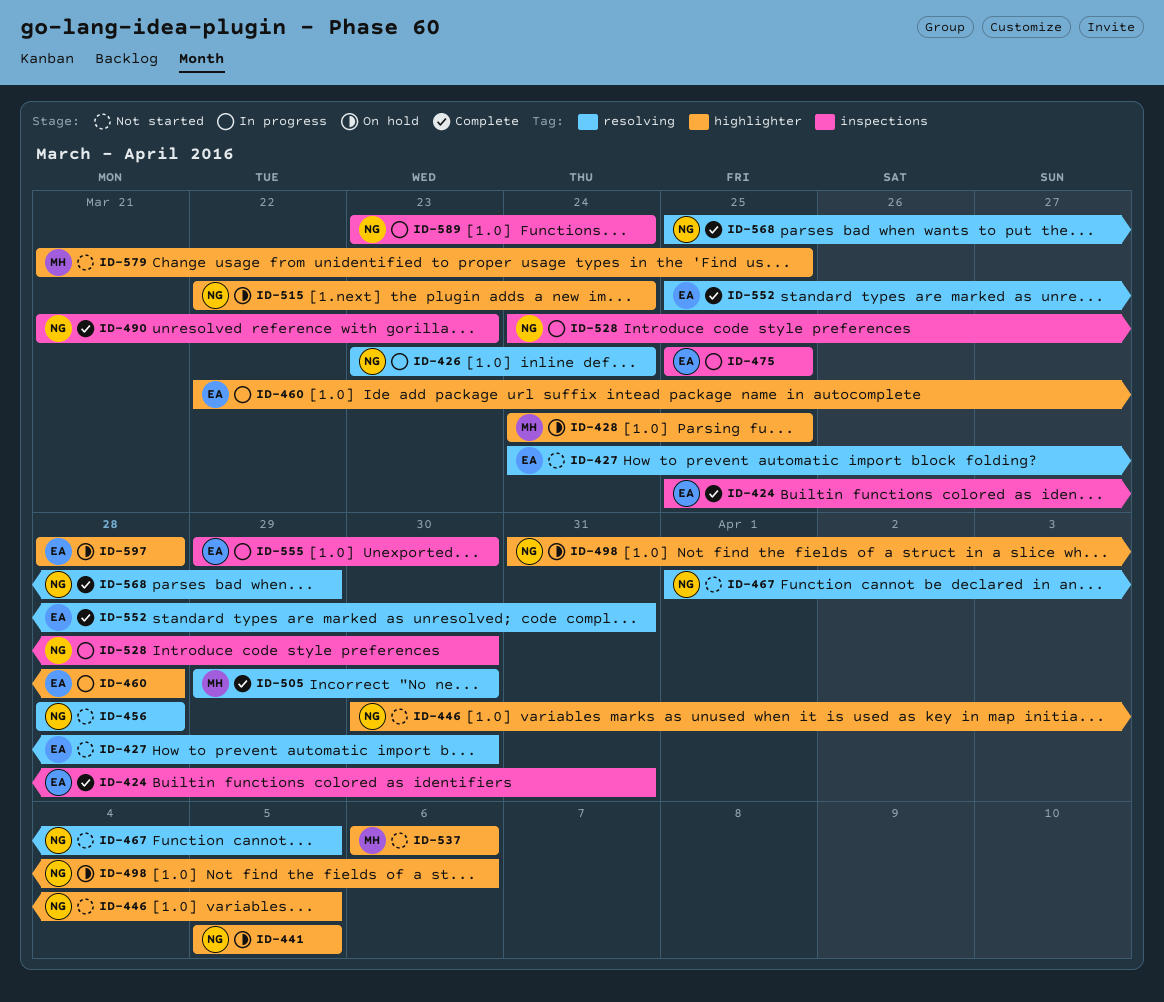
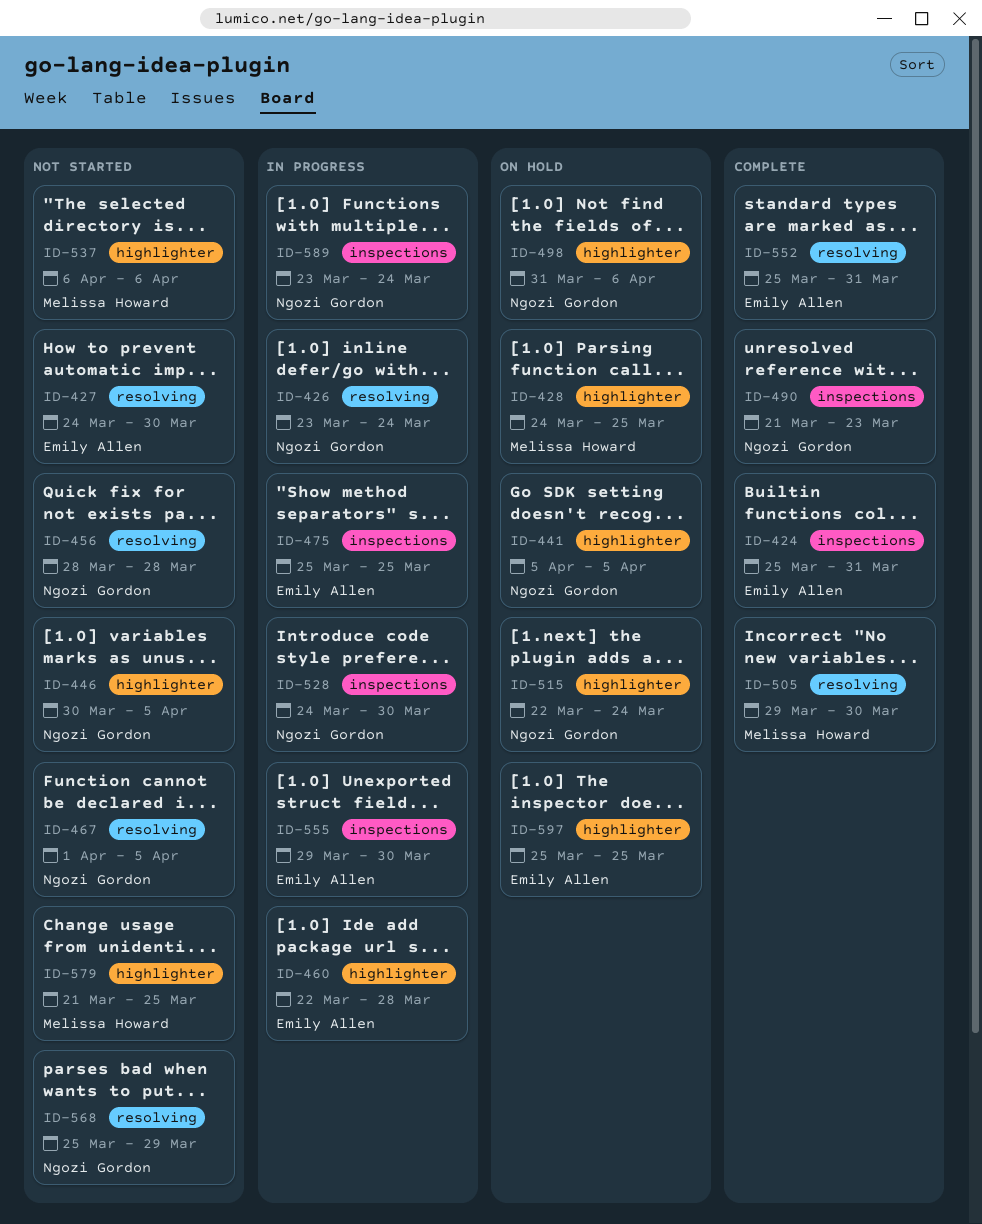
ID-568, status: Complete -> Not started
ID-597, start: Mar 28 -> Mar 25
ID-597, due: Mar 28 -> Mar 25

